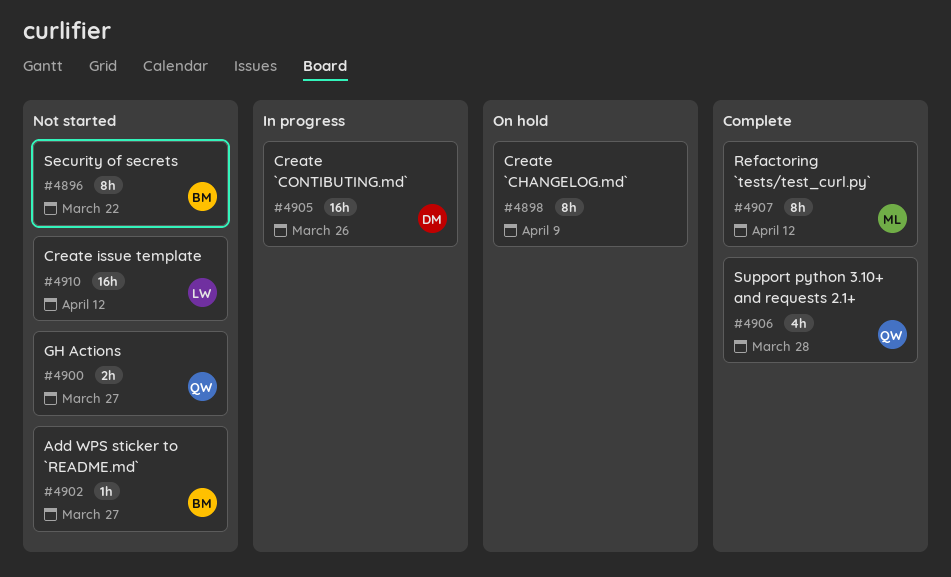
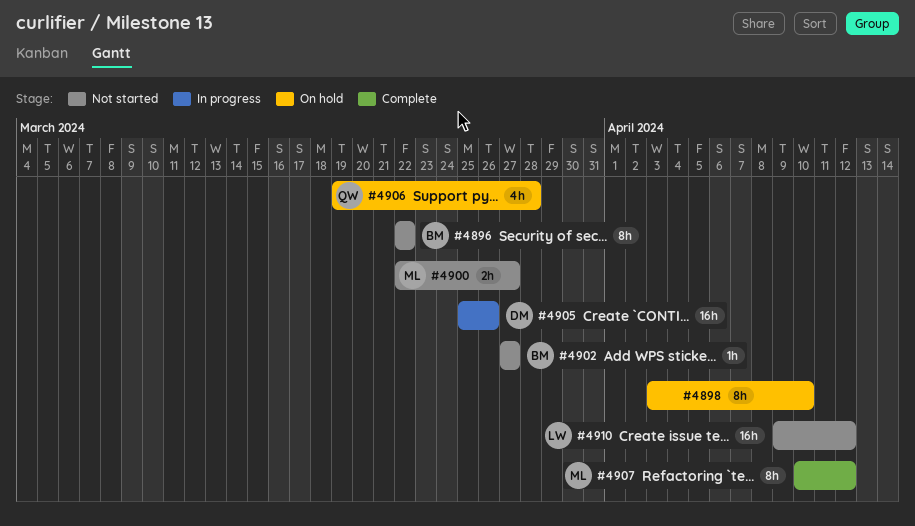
#4898, due: Apr 9 -> Apr 10
#4900, owner: QW -> ML
#4906, status: Complete -> On hold

